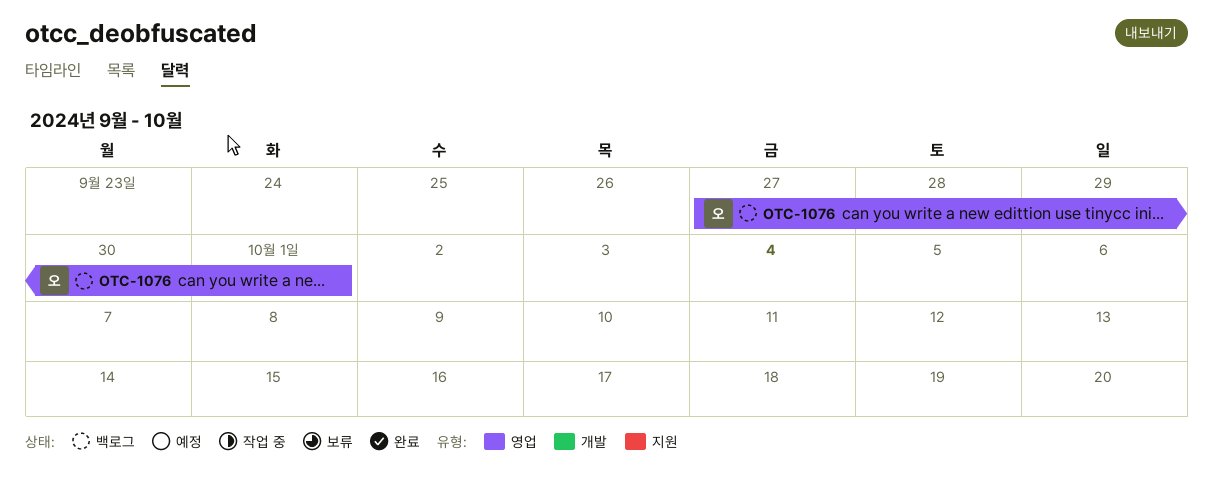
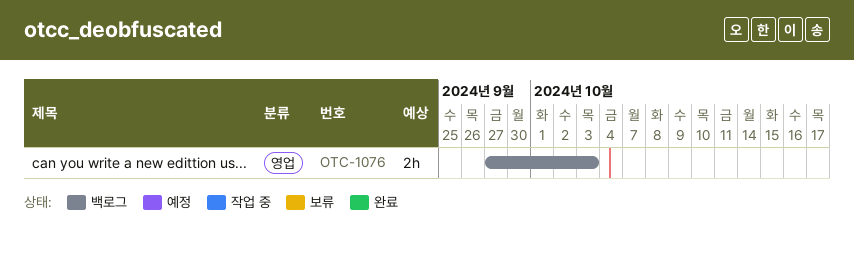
OTC-1076, due: Oct 1 -> Oct 3

